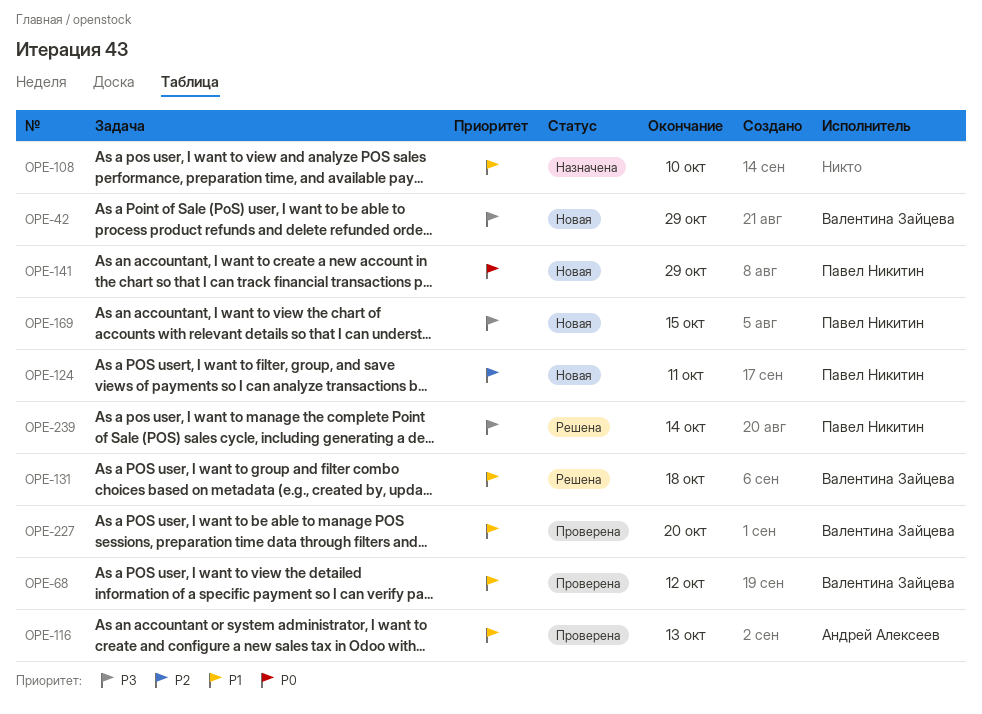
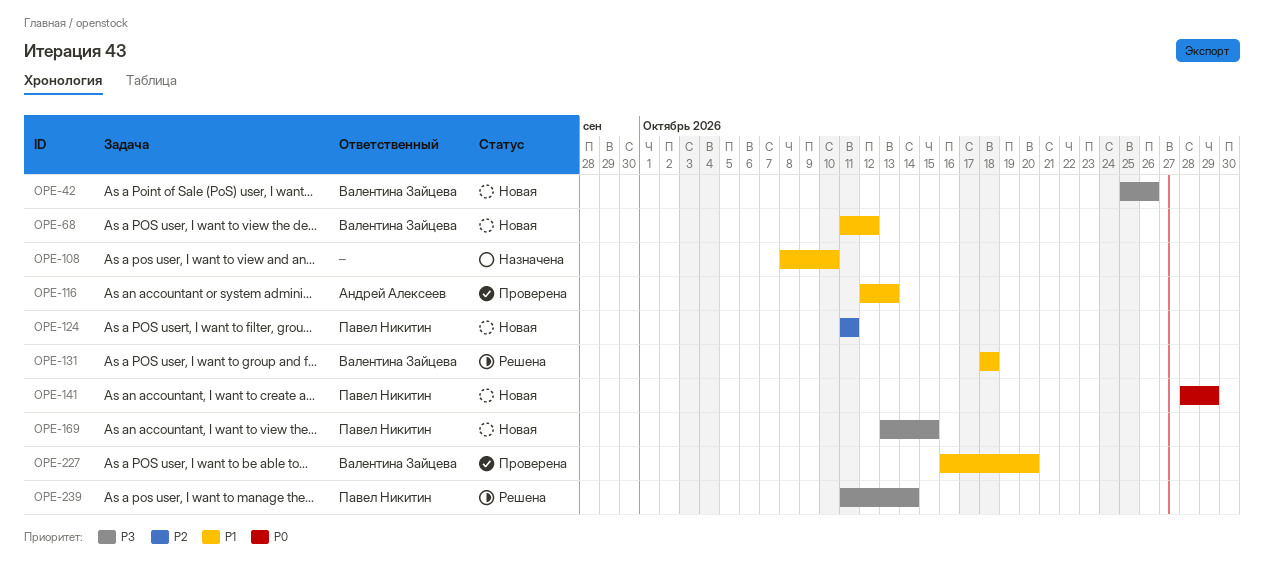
OPE-42, due: Oct 29 -> Oct 26
OPE-68, status: Проверена -> Новая

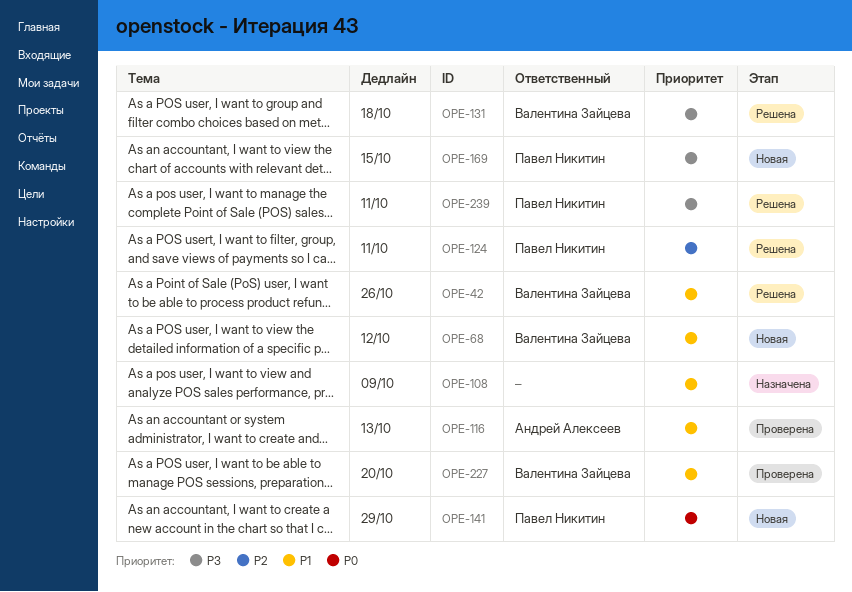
OPE-42, status: Новая -> Решена
OPE-42, priority: P3 -> P1
OPE-108, due: Oct 10 -> Oct 9
OPE-124, status: Новая -> Решена
OPE-131, priority: P1 -> P3
OPE-239, due: Oct 14 -> Oct 11

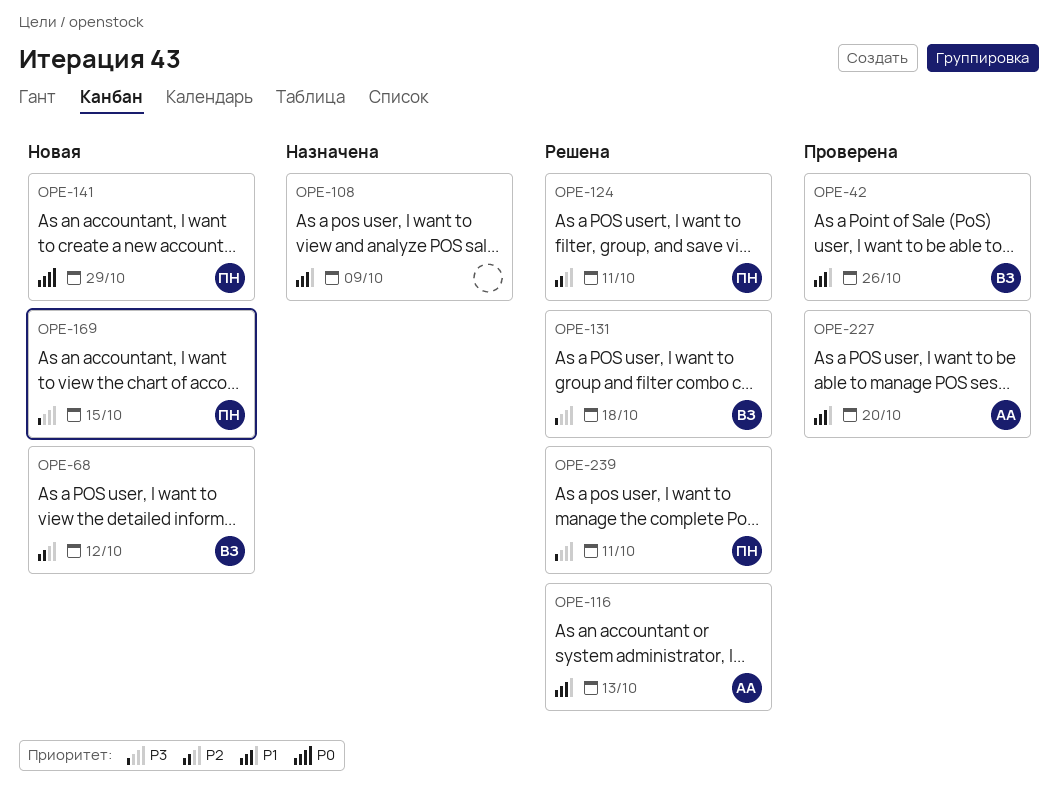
OPE-42, status: Решена -> Проверена
OPE-68, priority: P1 -> P2
OPE-116, status: Проверена -> Решена
OPE-227, owner: Валентина Зайцева -> Андрей Алексеев

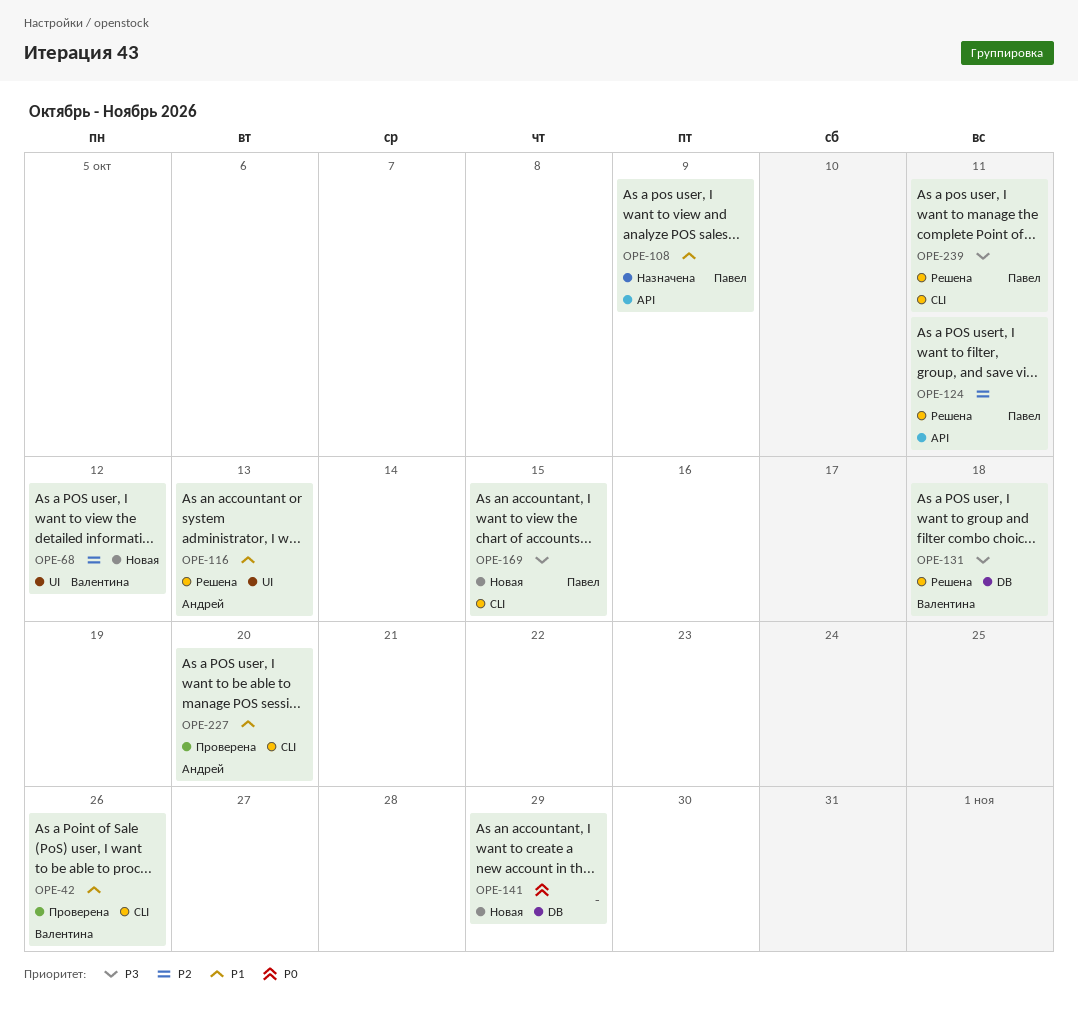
OPE-108, owner: none -> Павел
OPE-141, owner: Павел -> none

